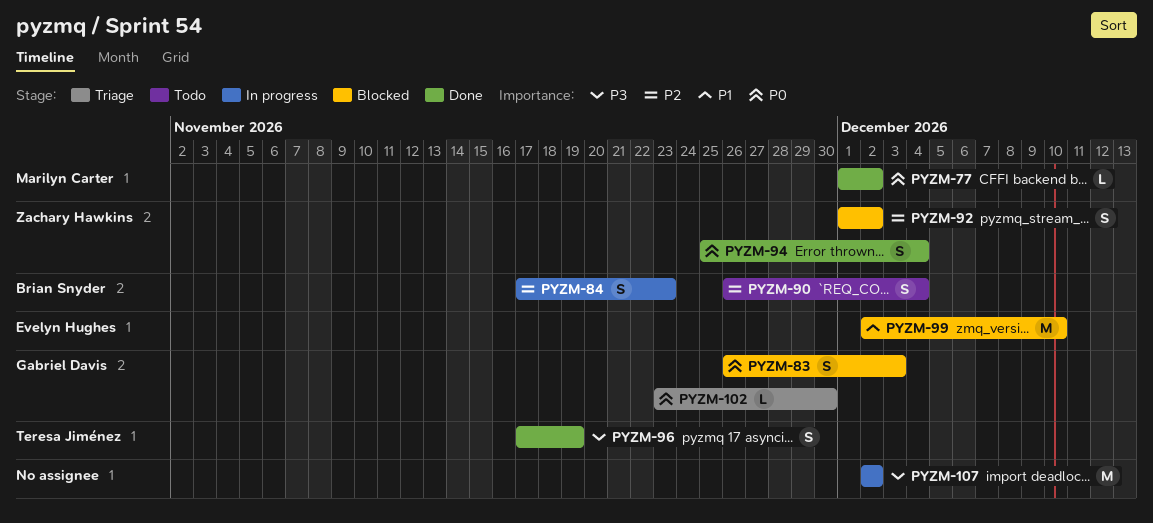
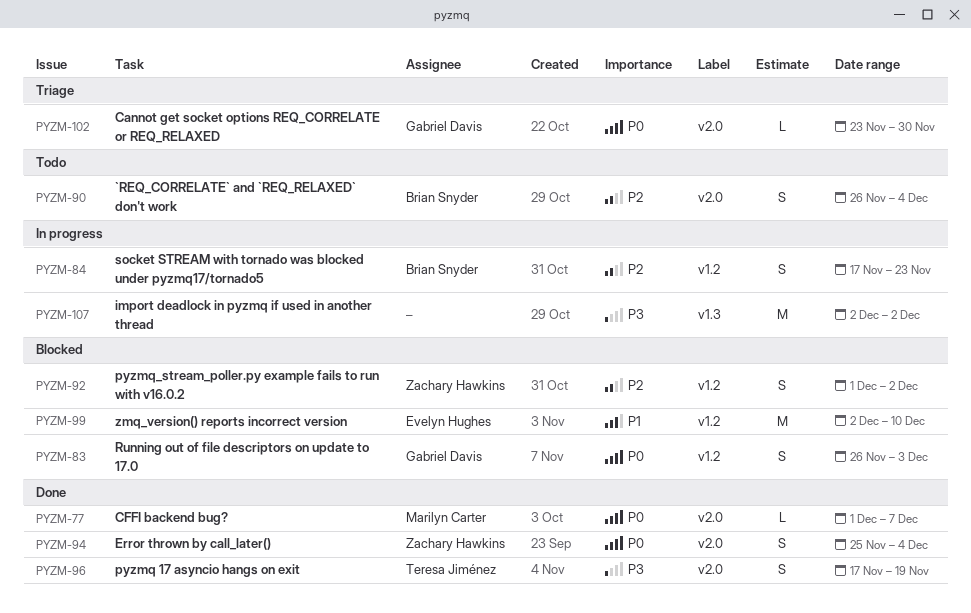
PYZM-77, due: Dec 2 -> Dec 7

